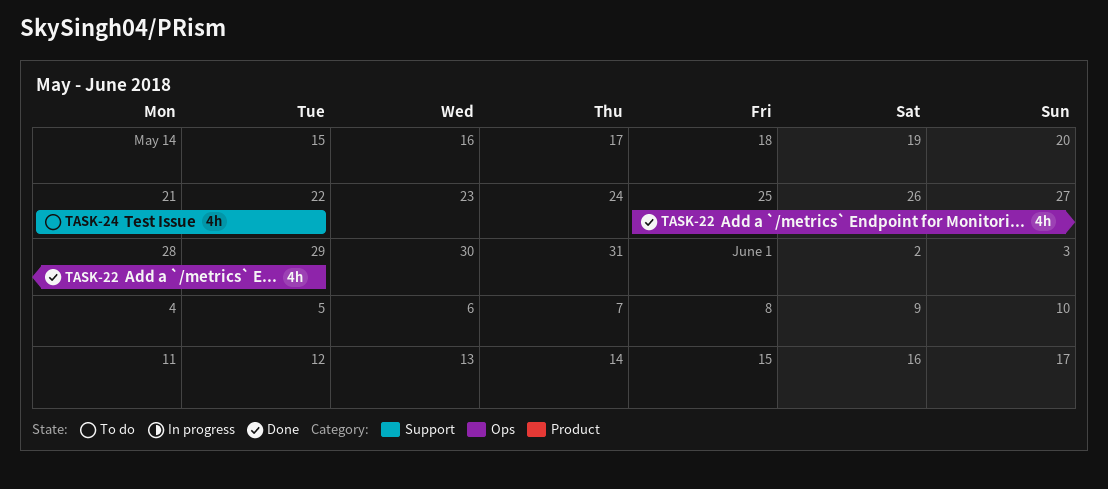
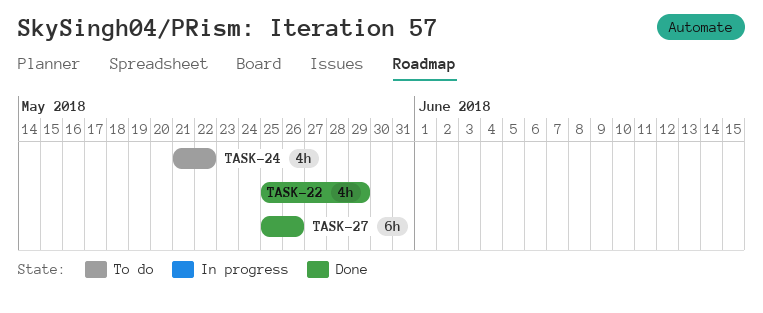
TASK-27: none -> present

